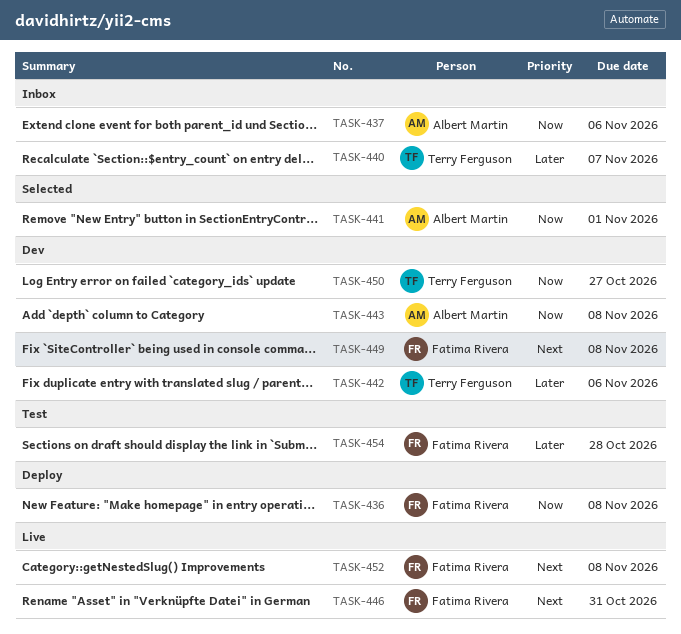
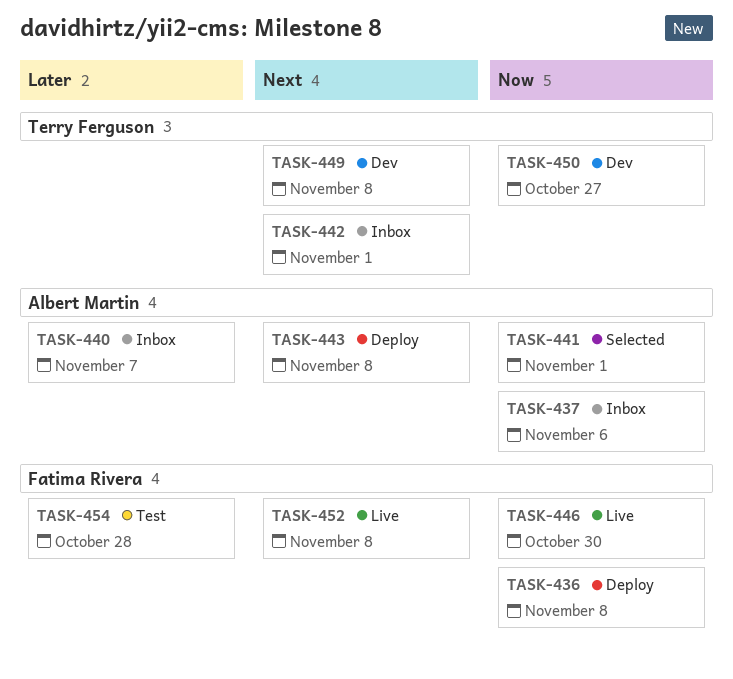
TASK-440, owner: Terry Ferguson -> Albert Martin
TASK-442, status: Dev -> Inbox
TASK-442, priority: Later -> Next
TASK-442, due: Nov 6 -> Nov 1
TASK-443, status: Dev -> Deploy
TASK-443, priority: Now -> Next
TASK-446, priority: Next -> Now
TASK-446, due: Oct 31 -> Oct 30
TASK-449, owner: Fatima Rivera -> Terry Ferguson

